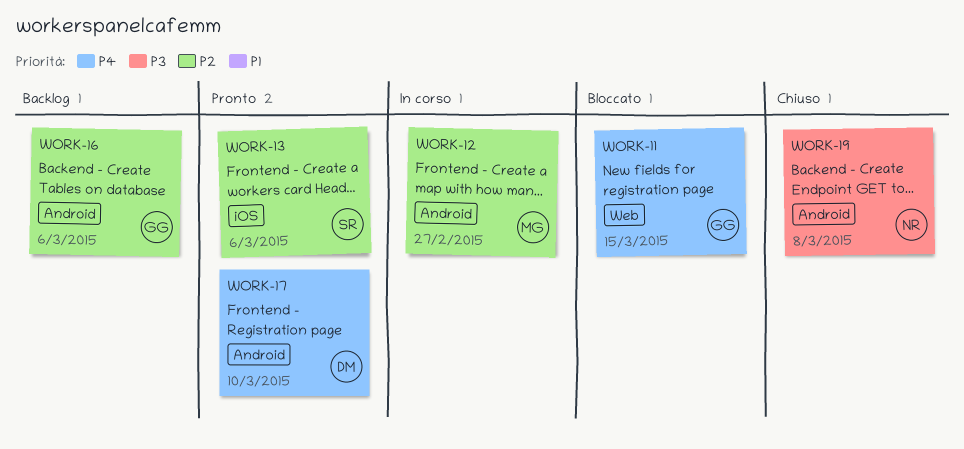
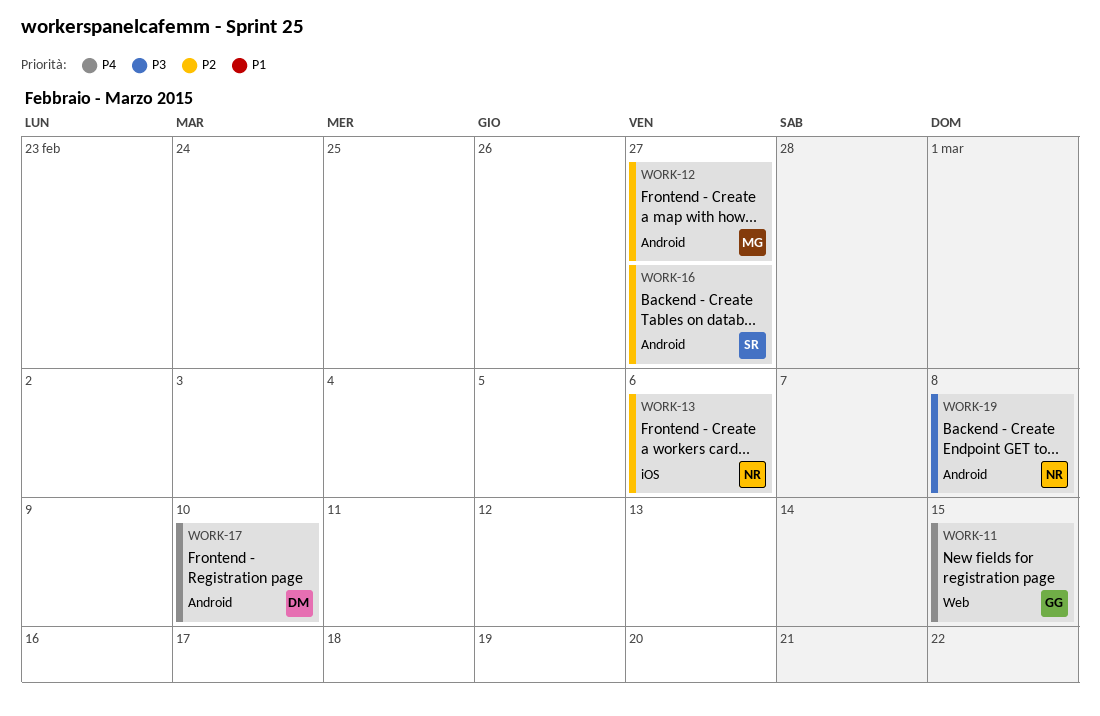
WORK-13, owner: SR -> NR
WORK-16, owner: GG -> SR
WORK-16, due: Mar 6 -> Feb 27

